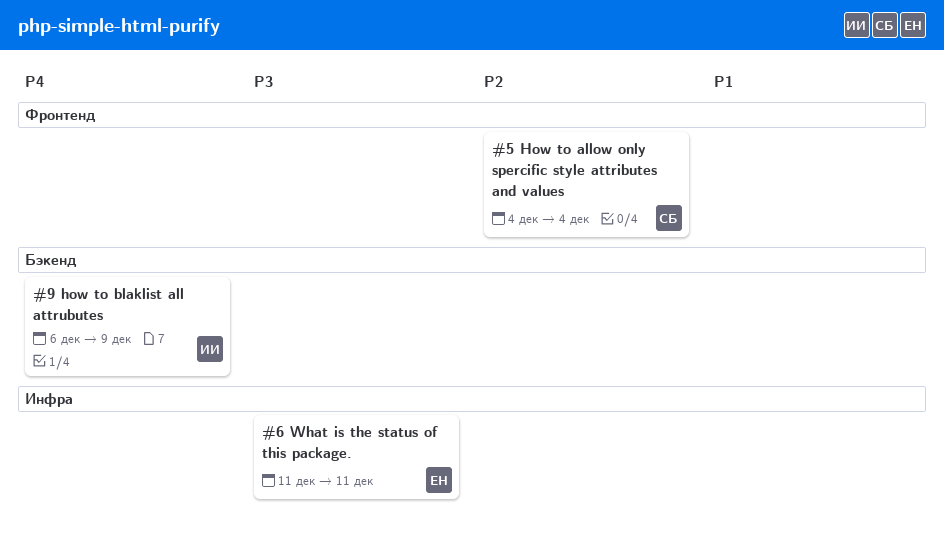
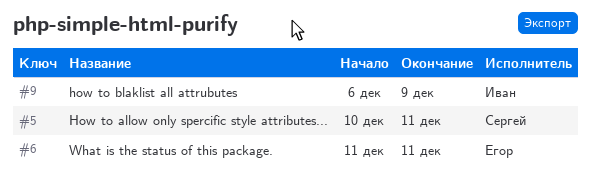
#5, start: Dec 4 -> Dec 10
#5, due: Dec 4 -> Dec 11

